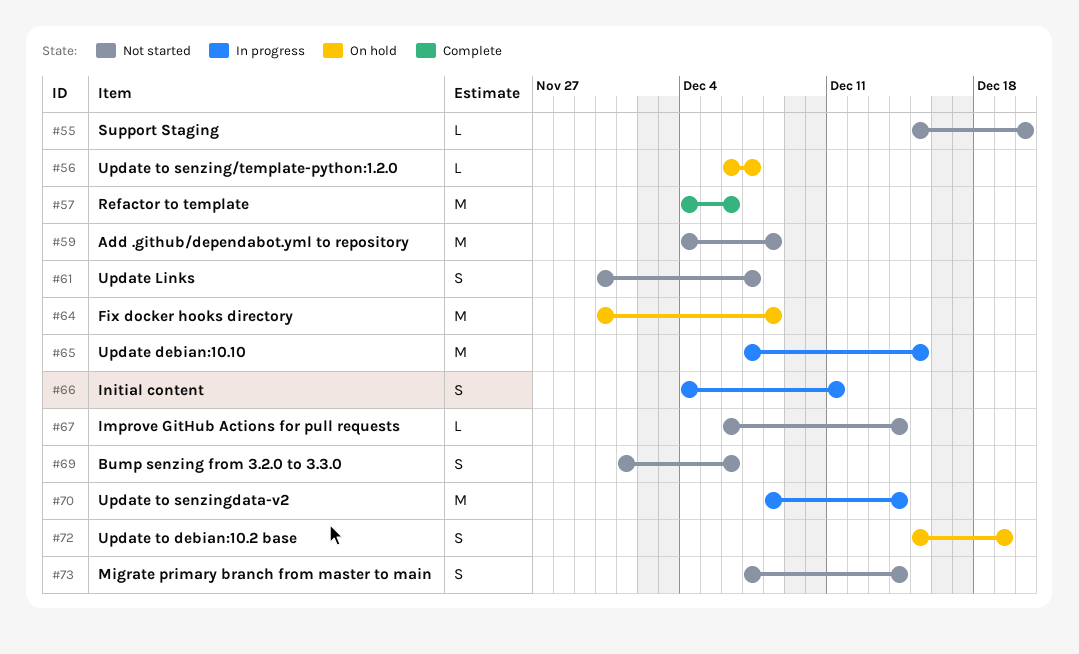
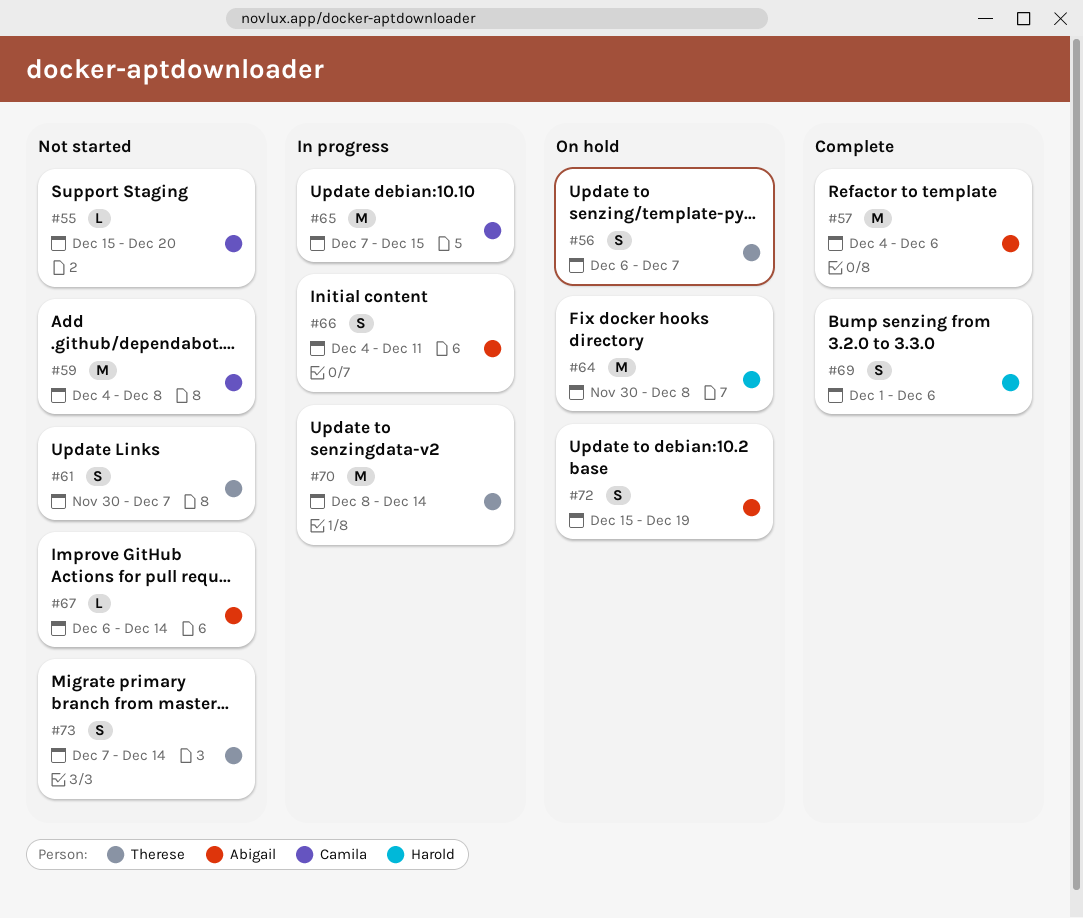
#56, estimate: L -> S
#69, status: Not started -> Complete

